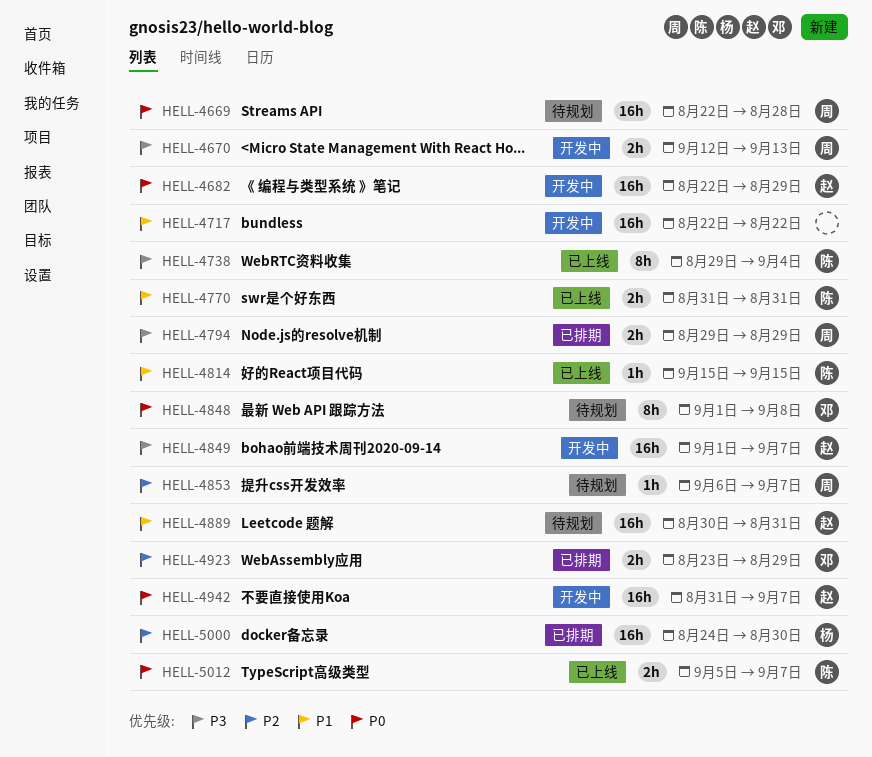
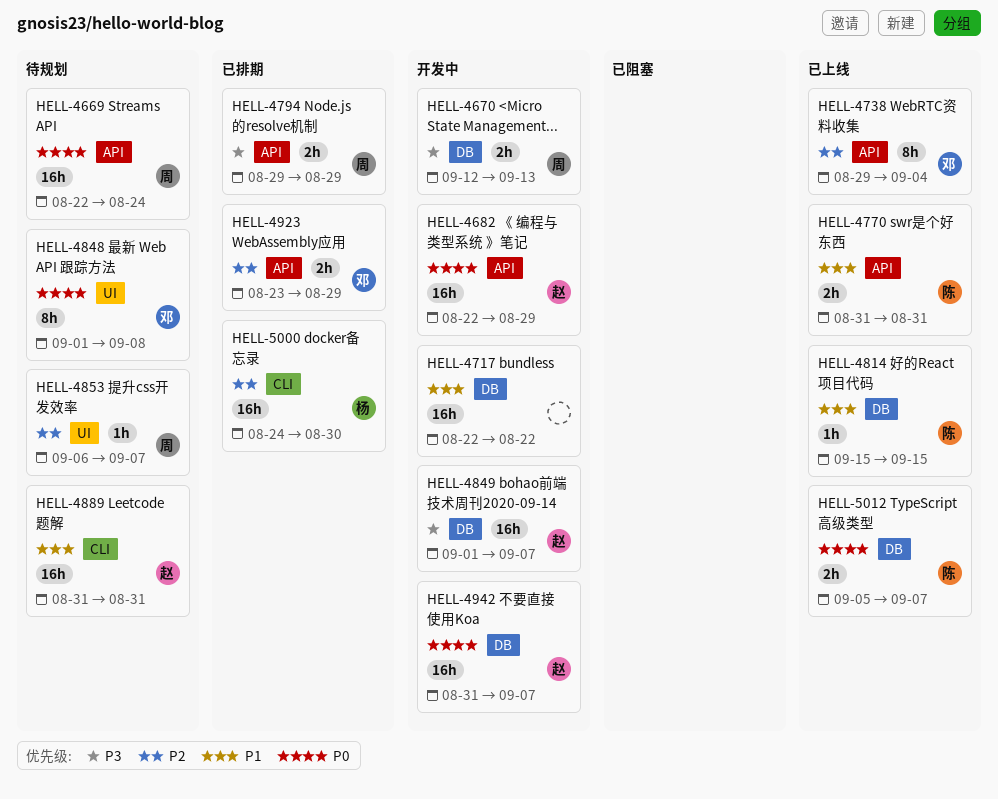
HELL-4669, due: Aug 28 -> Aug 24
HELL-4738, owner: 陈 -> 邓
HELL-4738, priority: P3 -> P2
HELL-4889, start: Aug 30 -> Aug 31

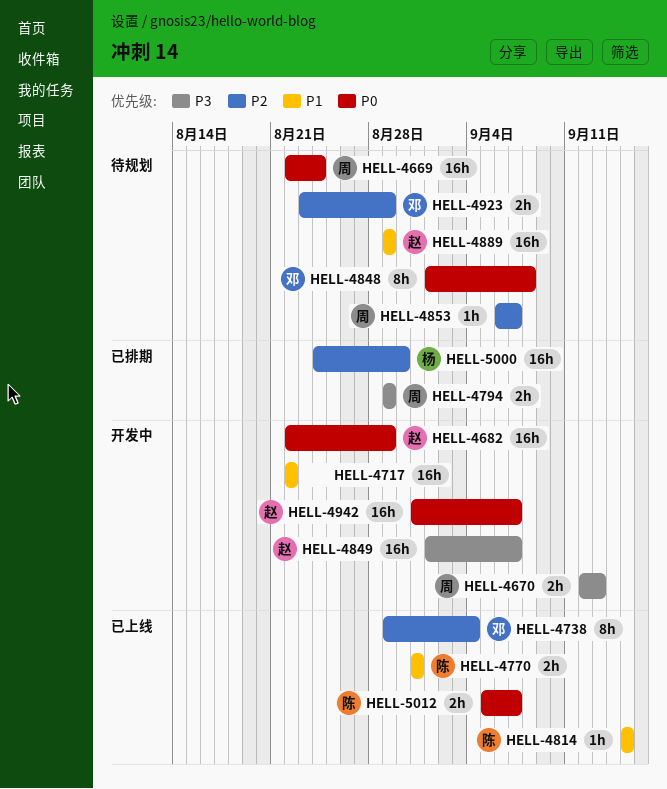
HELL-4889, start: Aug 31 -> Aug 29
HELL-4889, due: Aug 31 -> Aug 29
HELL-4923, status: 已排期 -> 待规划

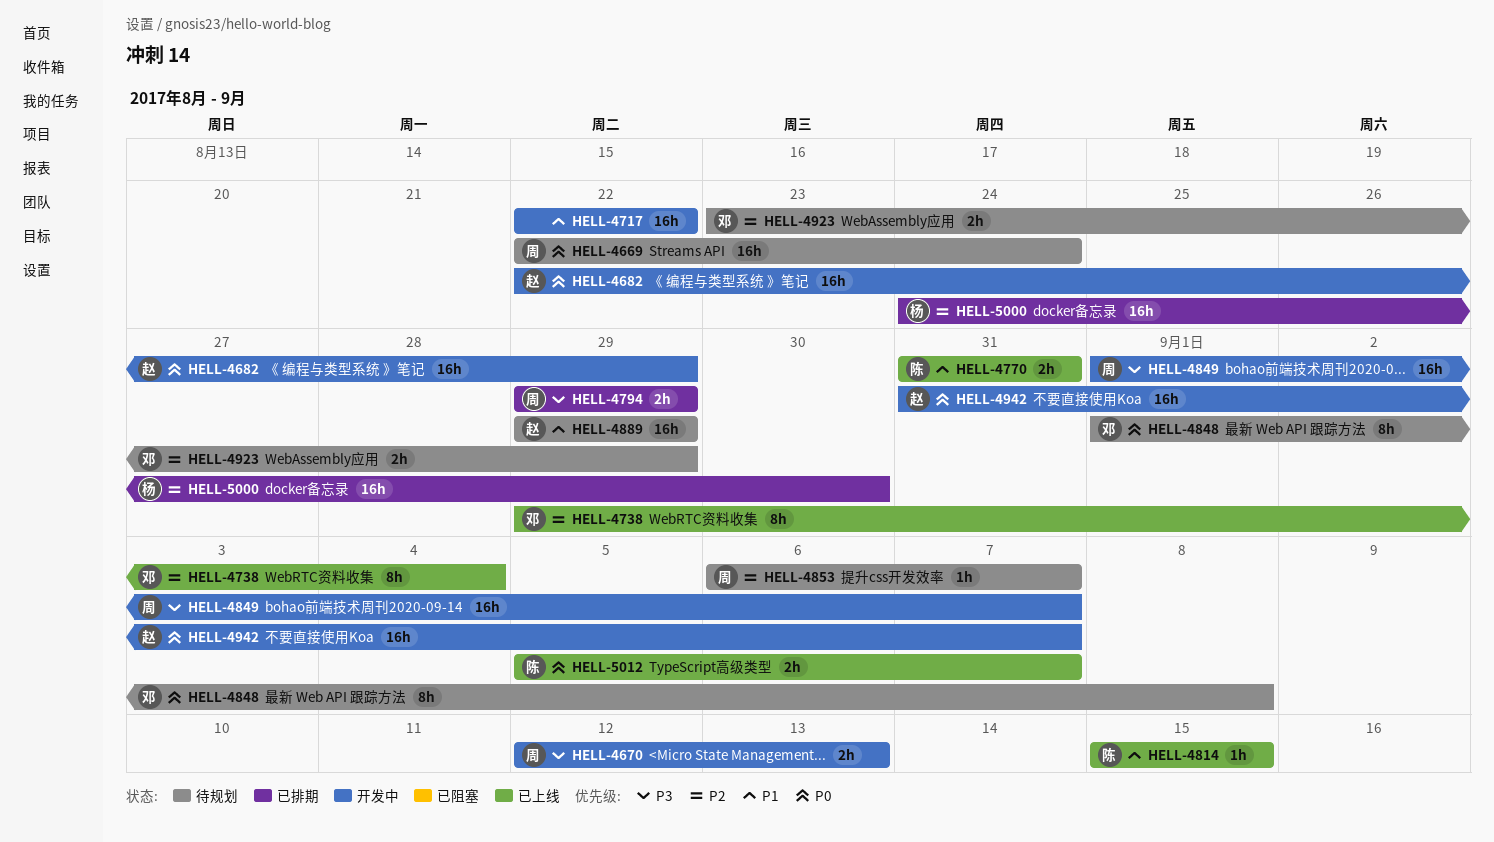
HELL-4849, owner: 赵 -> 周

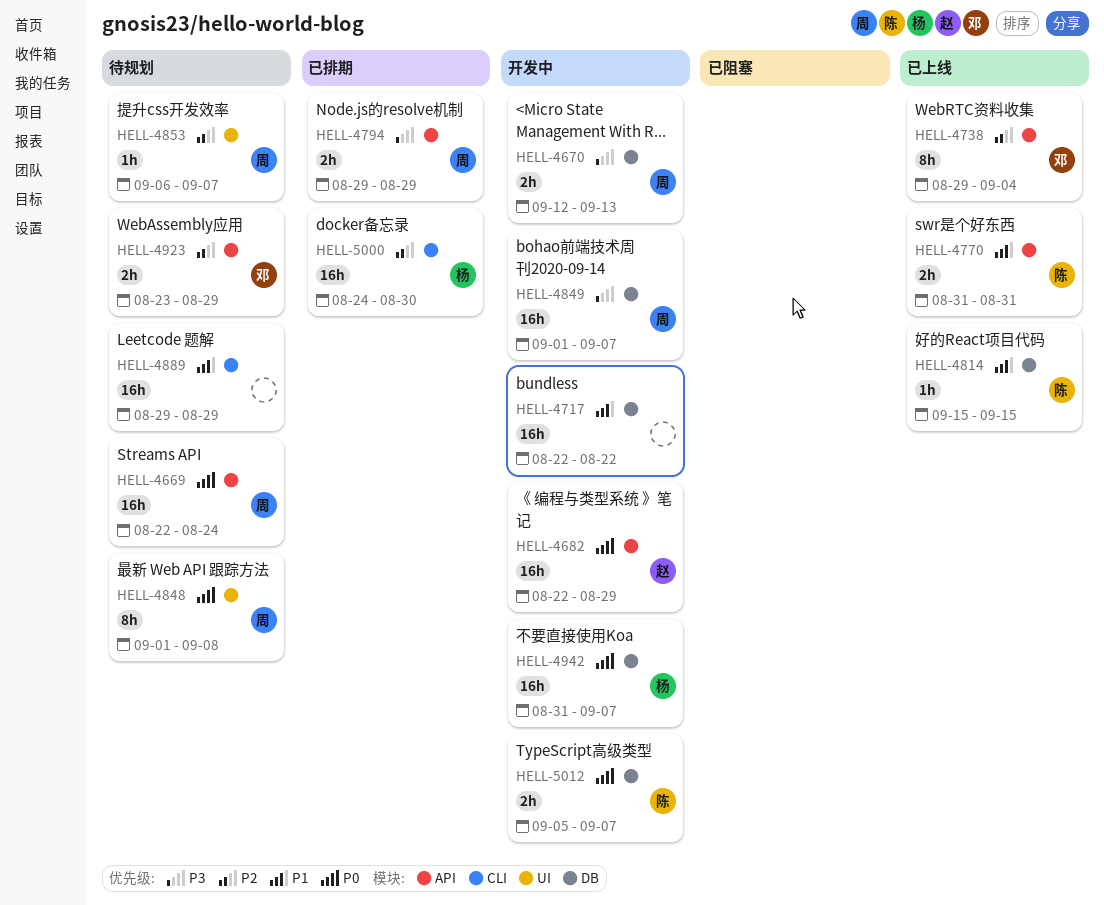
HELL-4848, owner: 邓 -> 周
HELL-4889, owner: 赵 -> none
HELL-4942, owner: 赵 -> 杨
HELL-5012, status: 已上线 -> 开发中

